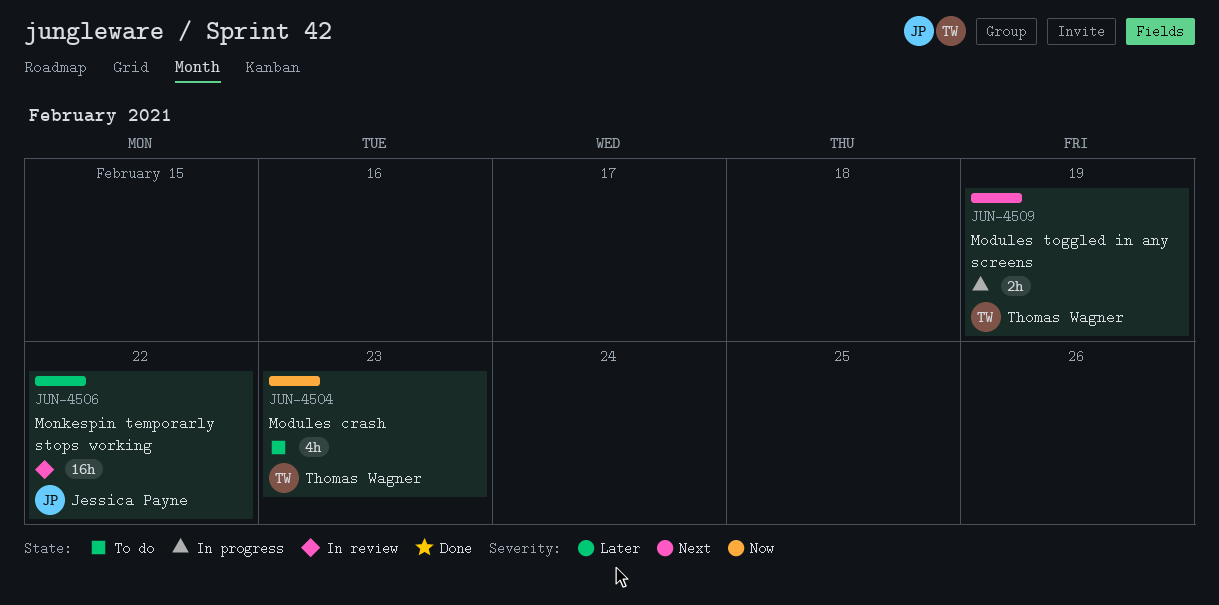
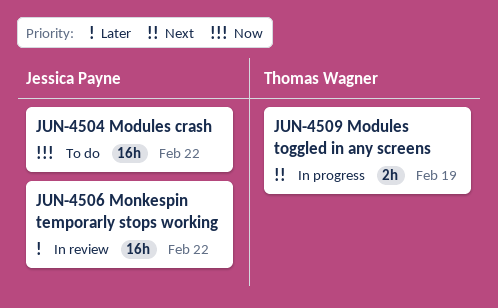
JUN-4504, owner: Thomas Wagner -> Jessica Payne
JUN-4504, estimate: 4h -> 16h
JUN-4504, due: Feb 23 -> Feb 22

